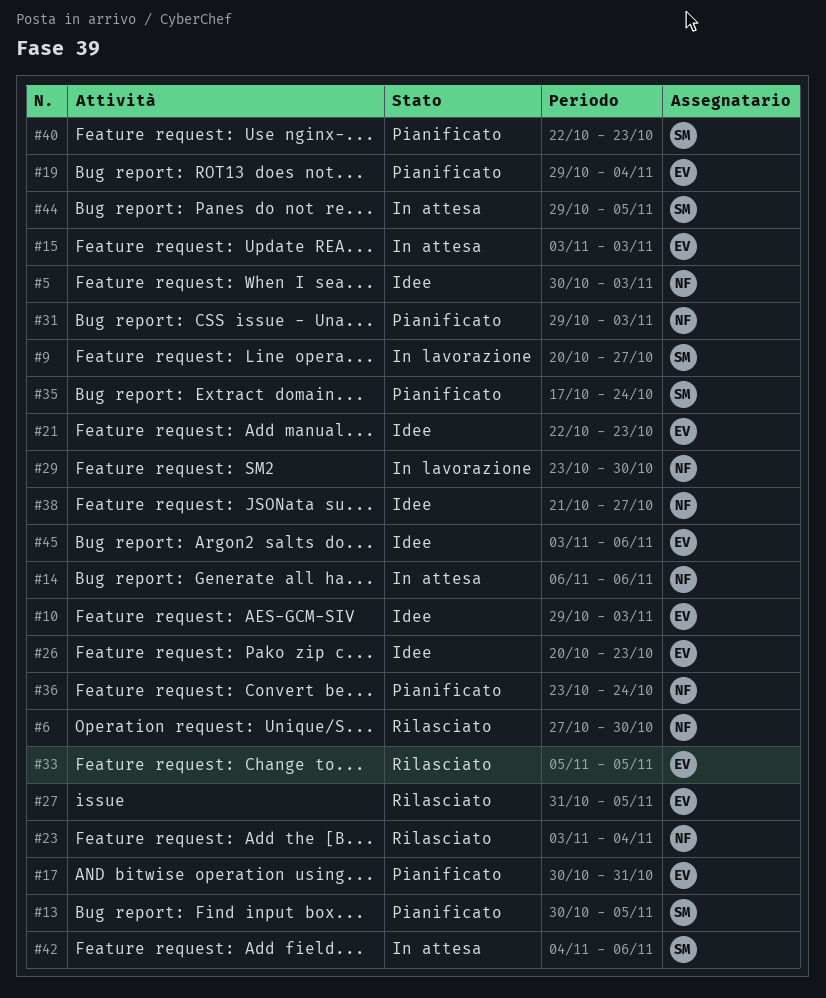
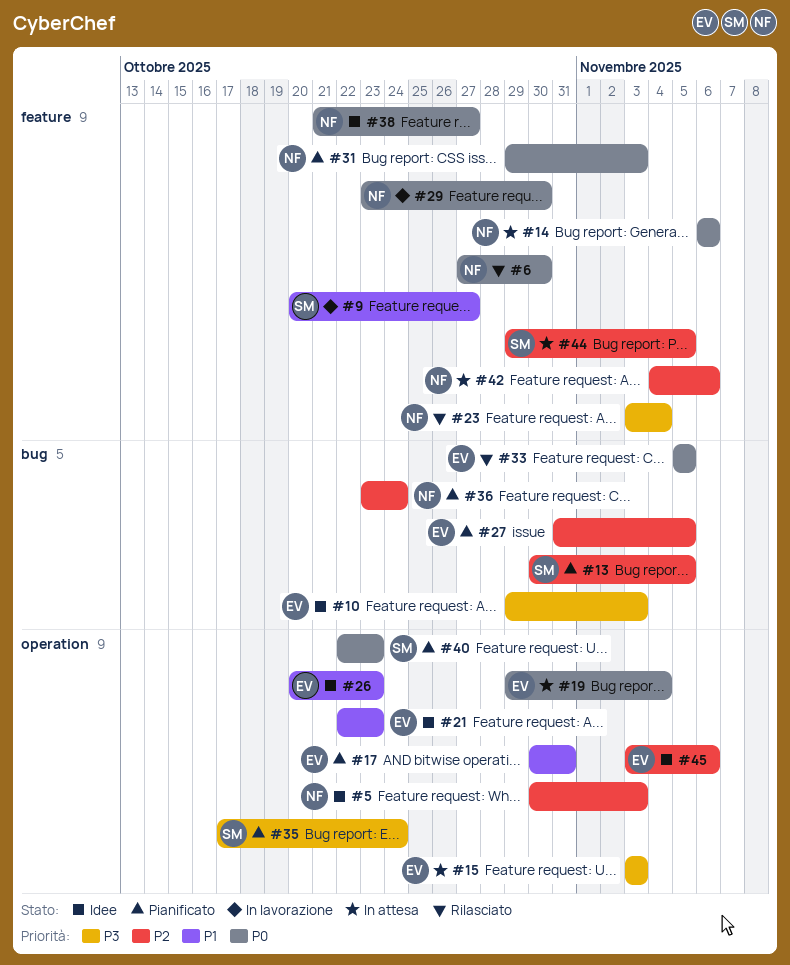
#19, status: Pianificato -> In attesa
#27, status: Rilasciato -> Pianificato
#42, owner: SM -> NF

